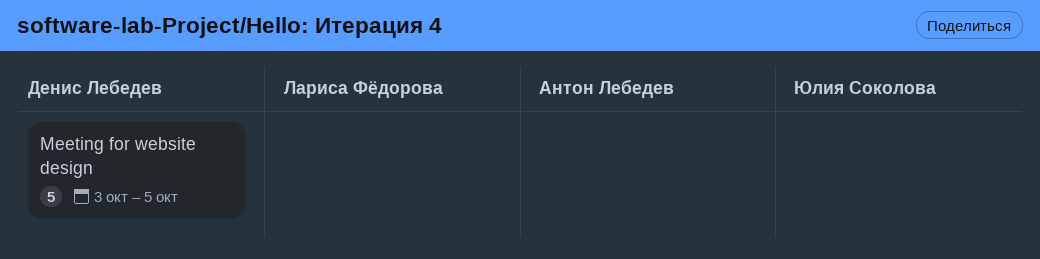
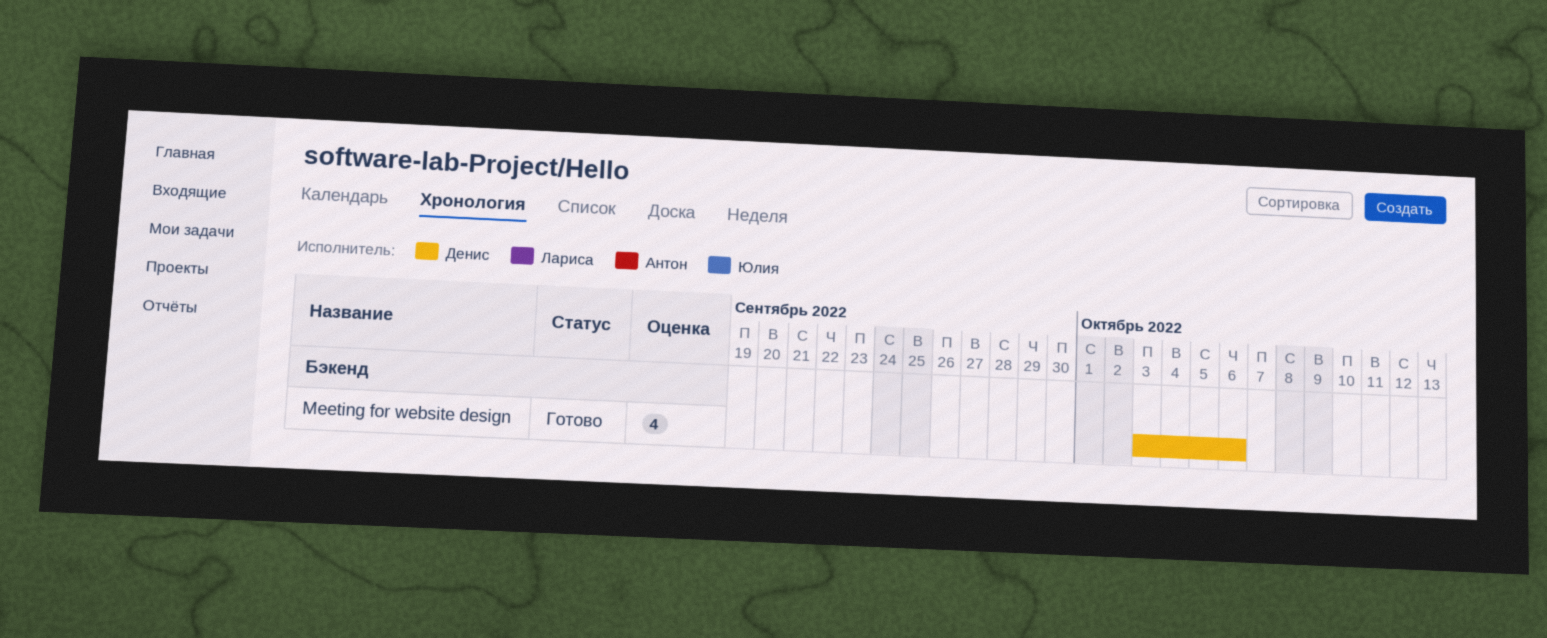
Meeting for website design, estimate: 5 -> 4
Meeting for website design, due: Oct 5 -> Oct 6

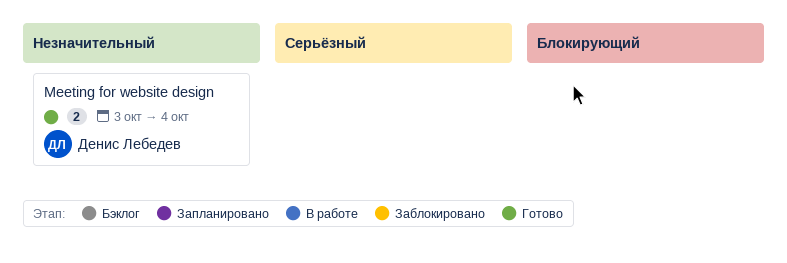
Meeting for website design, estimate: 4 -> 2
Meeting for website design, due: Oct 6 -> Oct 4

